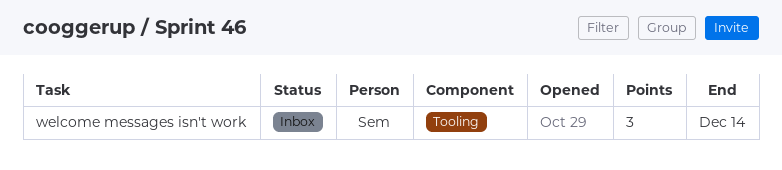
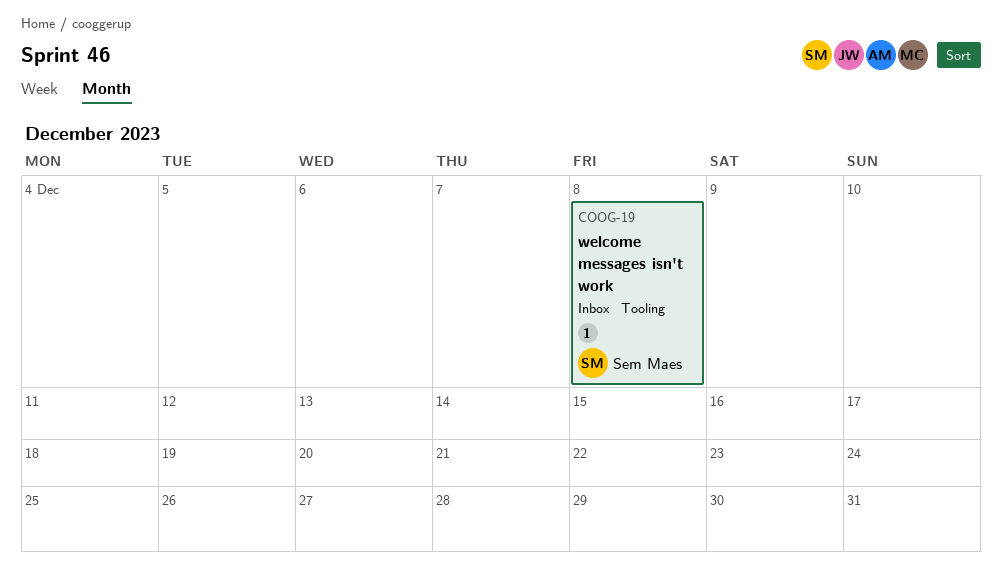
welcome messages isn't work, estimate: 3 -> 1
welcome messages isn't work, due: Dec 14 -> Dec 8

